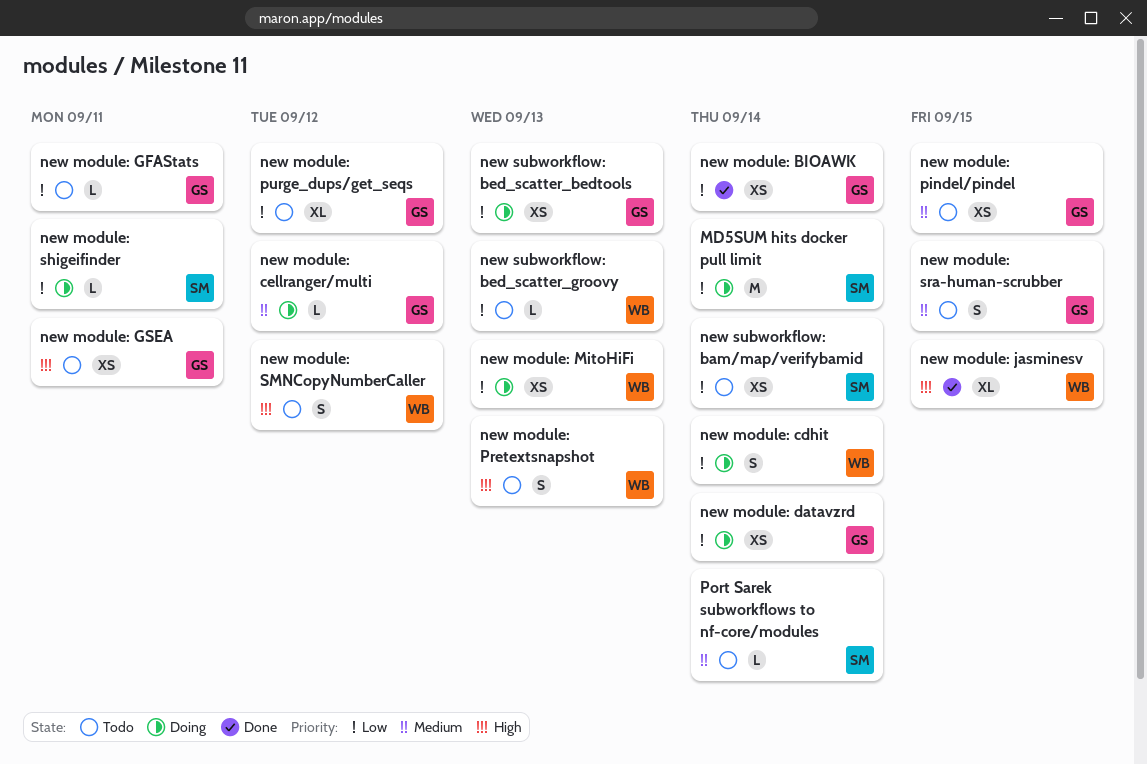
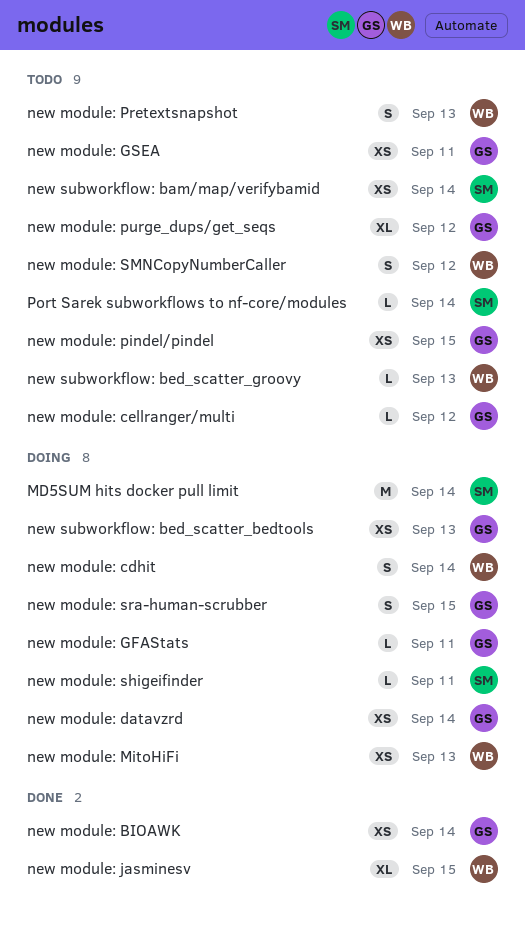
new module: cellranger/multi, status: Doing -> Todo
new module: GFAStats, status: Todo -> Doing
new module: sra-human-scrubber, status: Todo -> Doing

